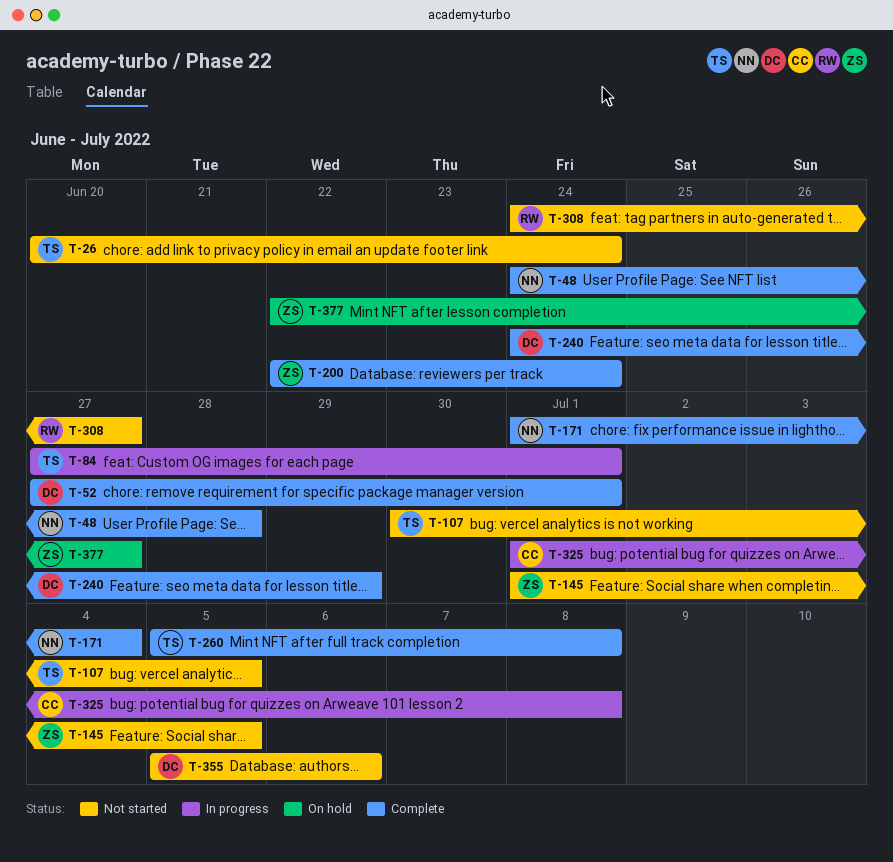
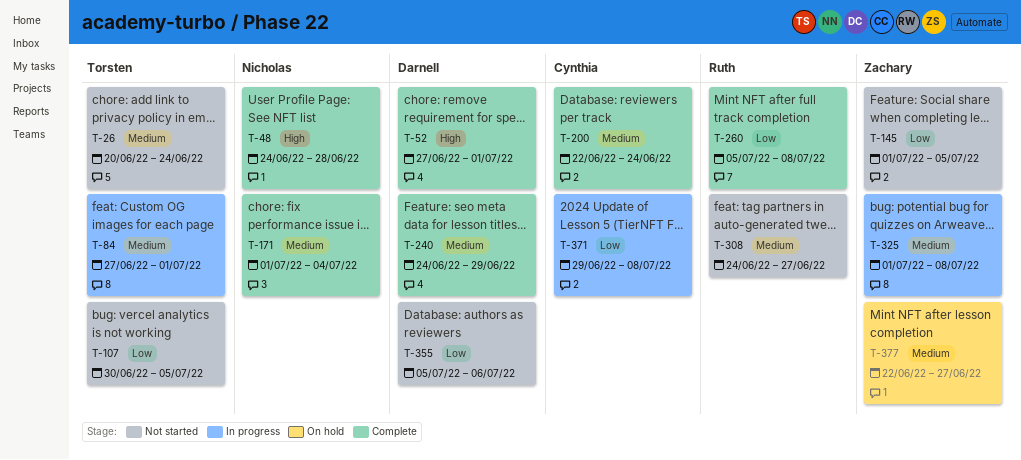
T-200, owner: Zachary -> Cynthia
T-260, owner: Torsten -> Ruth
T-325, owner: Cynthia -> Zachary
T-371: none -> present

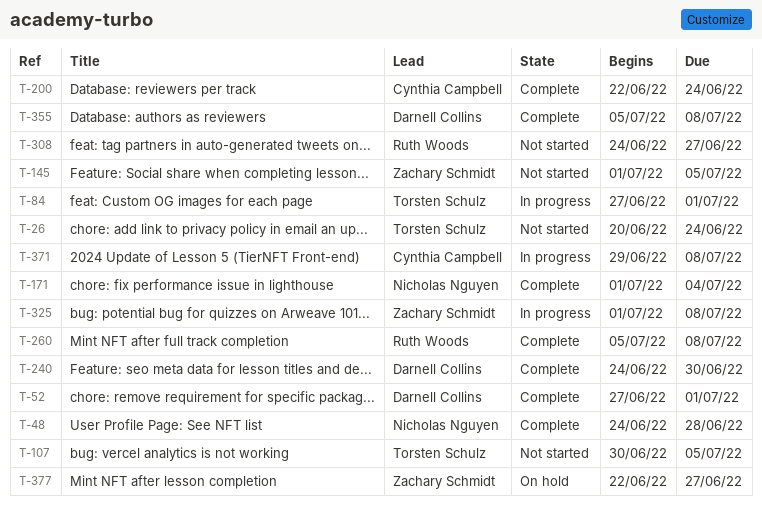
T-240, due: Jun 29 -> Jun 30
T-355, status: Not started -> Complete
T-355, due: Jul 6 -> Jul 8

